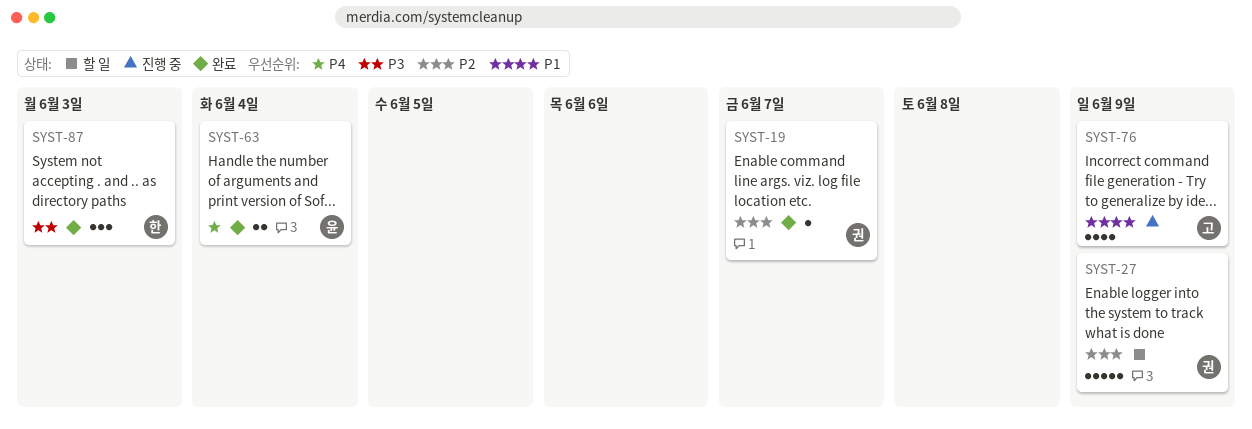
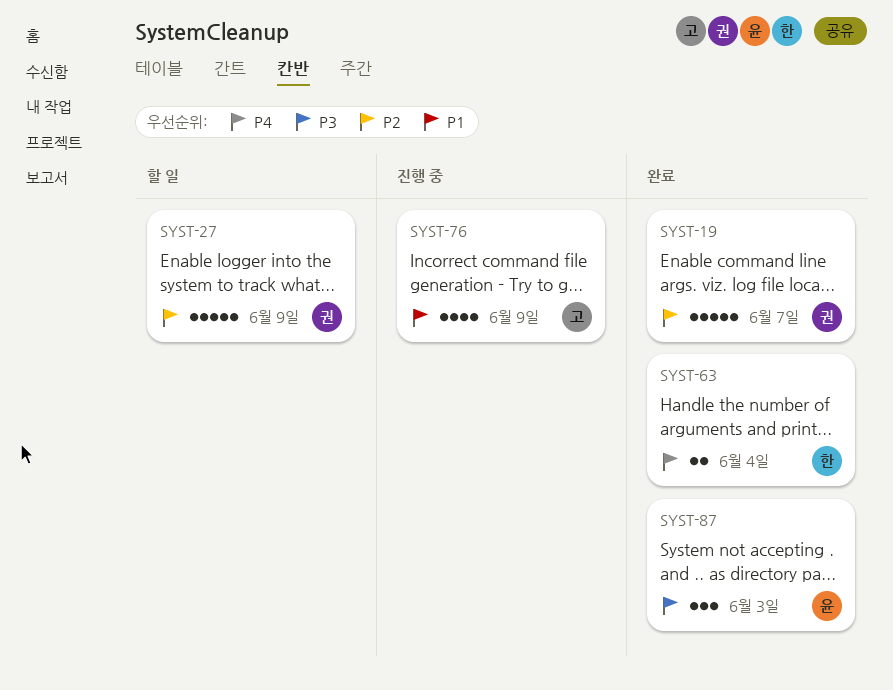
SYST-19, estimate: 1 -> 5
SYST-63, owner: 윤 -> 한
SYST-87, owner: 한 -> 윤

